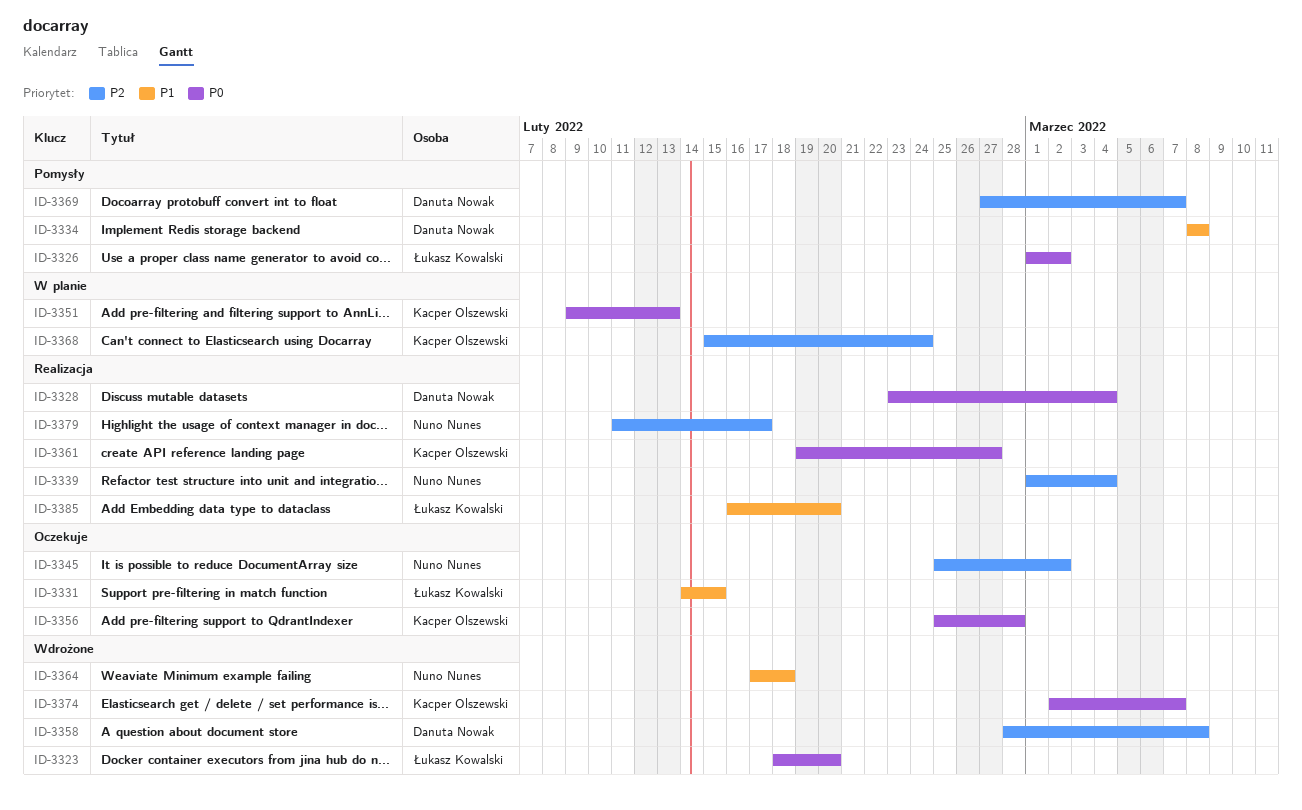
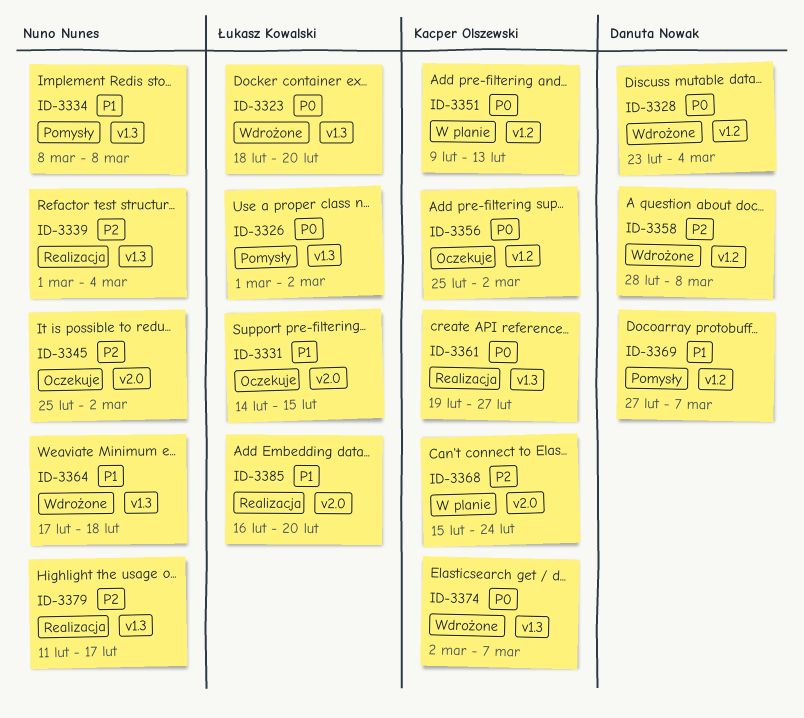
ID-3328, status: Realizacja -> Wdrożone
ID-3334, owner: Danuta Nowak -> Nuno Nunes
ID-3356, due: Feb 28 -> Mar 2
ID-3369, priority: P2 -> P1

